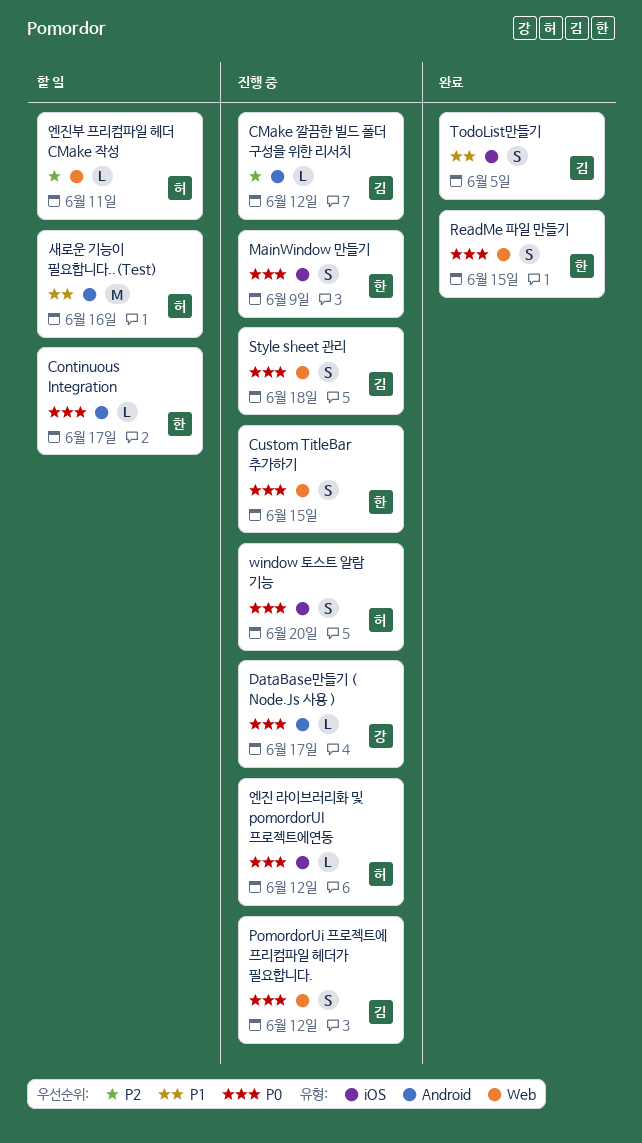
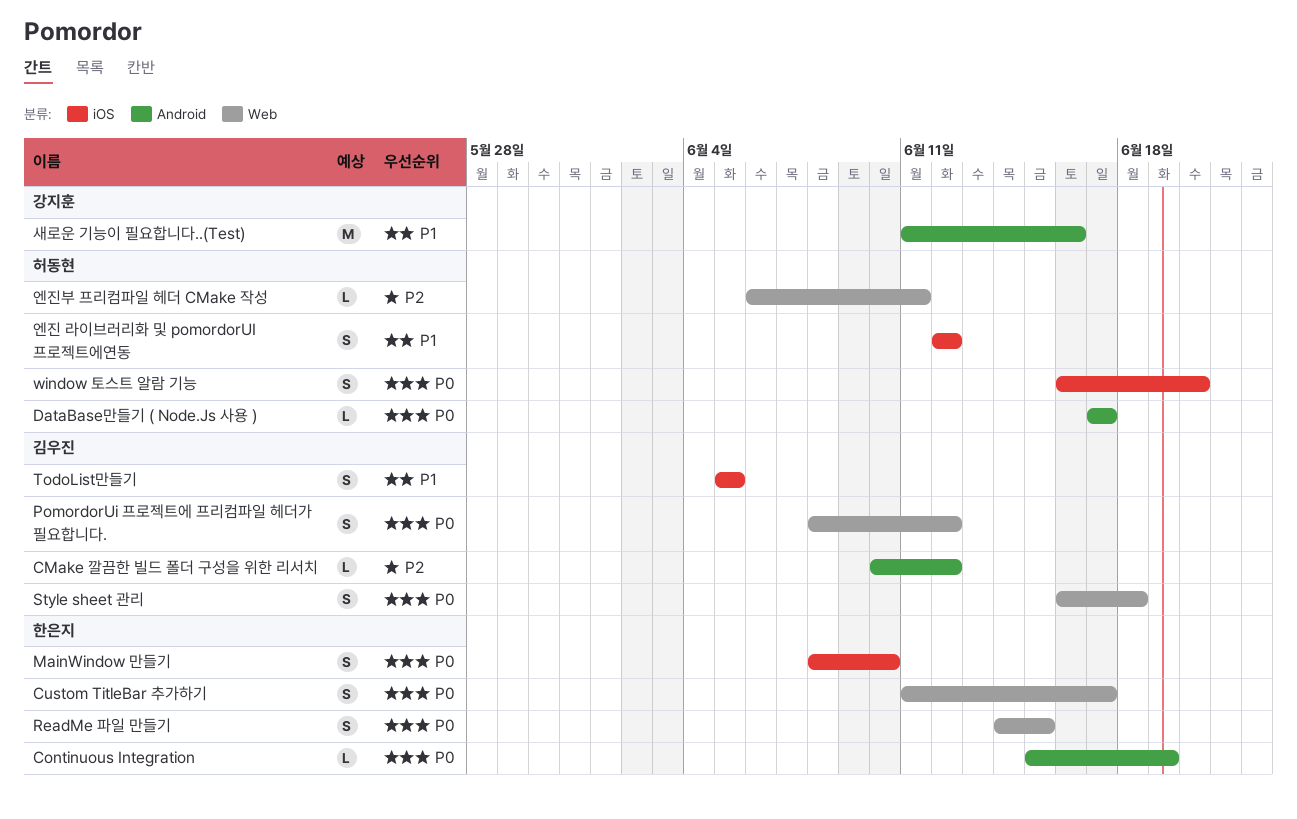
Continuous Integration, due: Jun 17 -> Jun 19
Custom TitleBar 추가하기, due: Jun 15 -> Jun 17
DataBase만들기 ( Node.Js 사용 ), owner: 강지훈 -> 허동현
MainWindow 만들기, due: Jun 9 -> Jun 10
새로운 기능이 필요합니다..(Test), owner: 허동현 -> 강지훈
엔진 라이브러리화 및 pomordorUI 프로젝트에연동, priority: P0 -> P1
엔진 라이브러리화 및 pomordorUI 프로젝트에연동, estimate: L -> S

